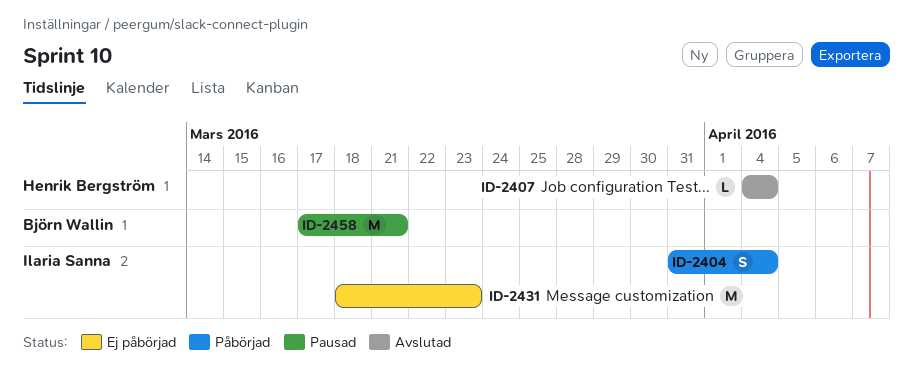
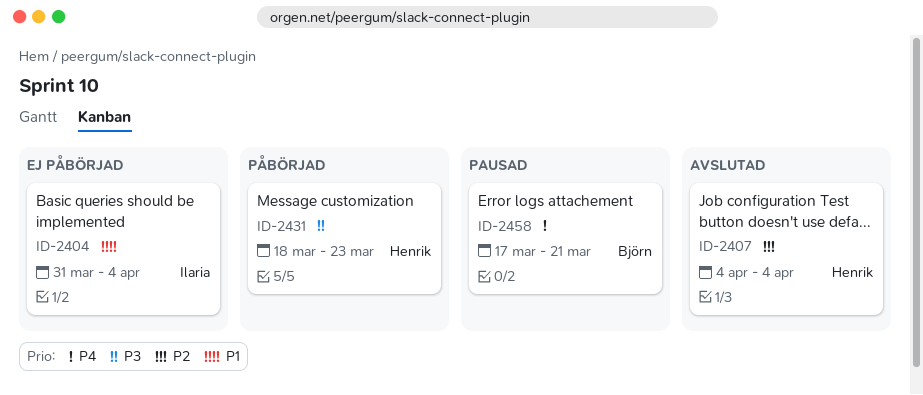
ID-2404, status: Påbörjad -> Ej påbörjad
ID-2431, status: Ej påbörjad -> Påbörjad
ID-2431, owner: Ilaria Sanna -> Henrik Bergström

